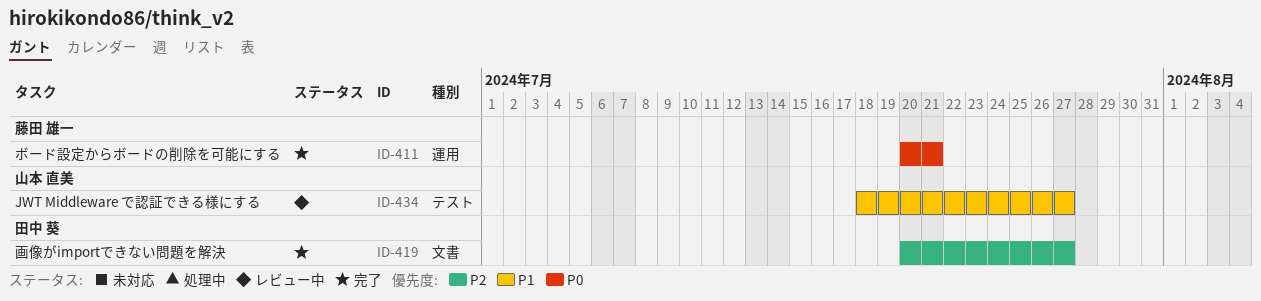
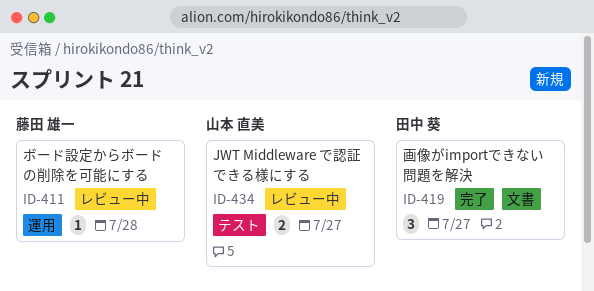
ID-411, status: 完了 -> レビュー中
ID-411, due: Jul 21 -> Jul 28

